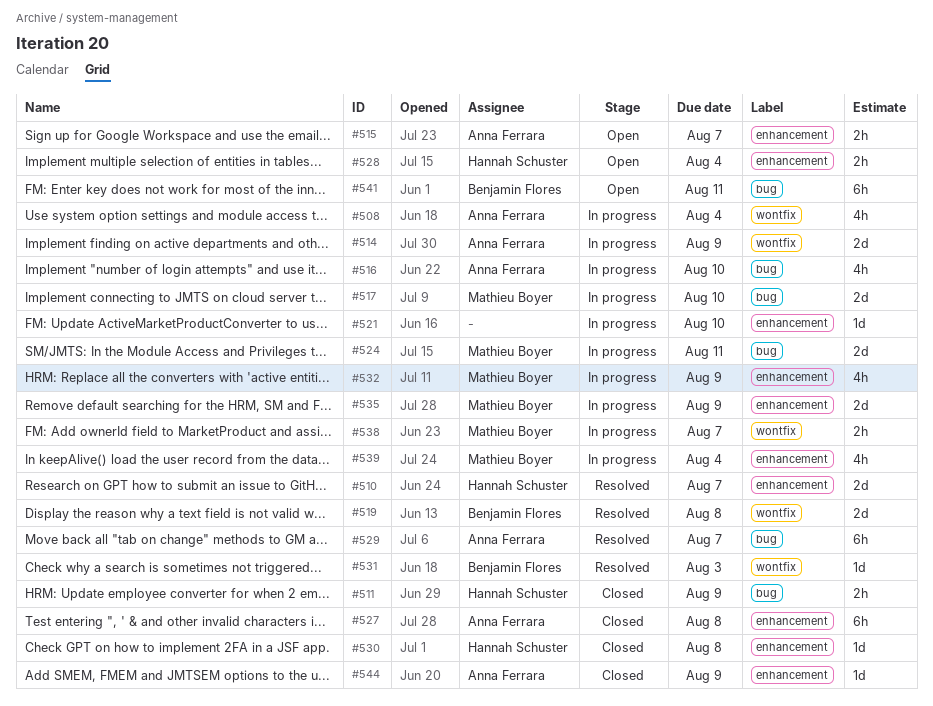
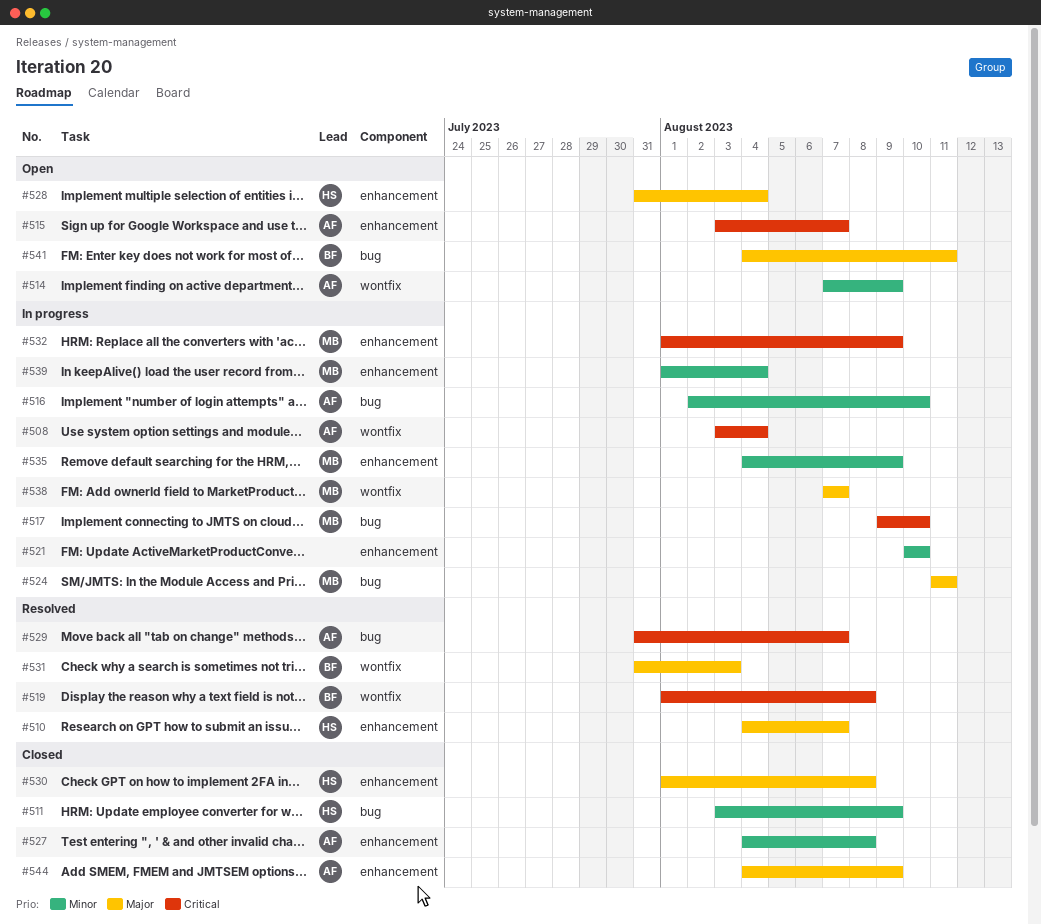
#514, status: In progress -> Open

